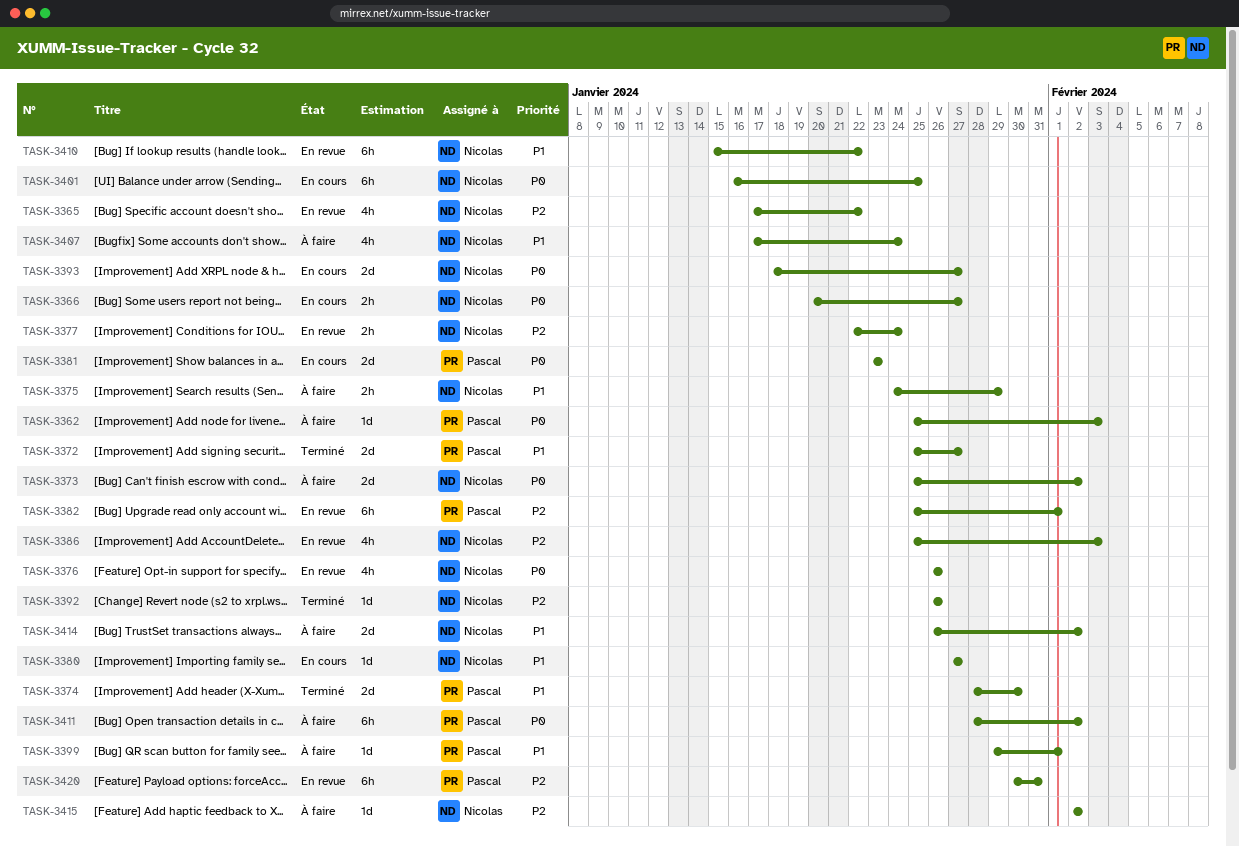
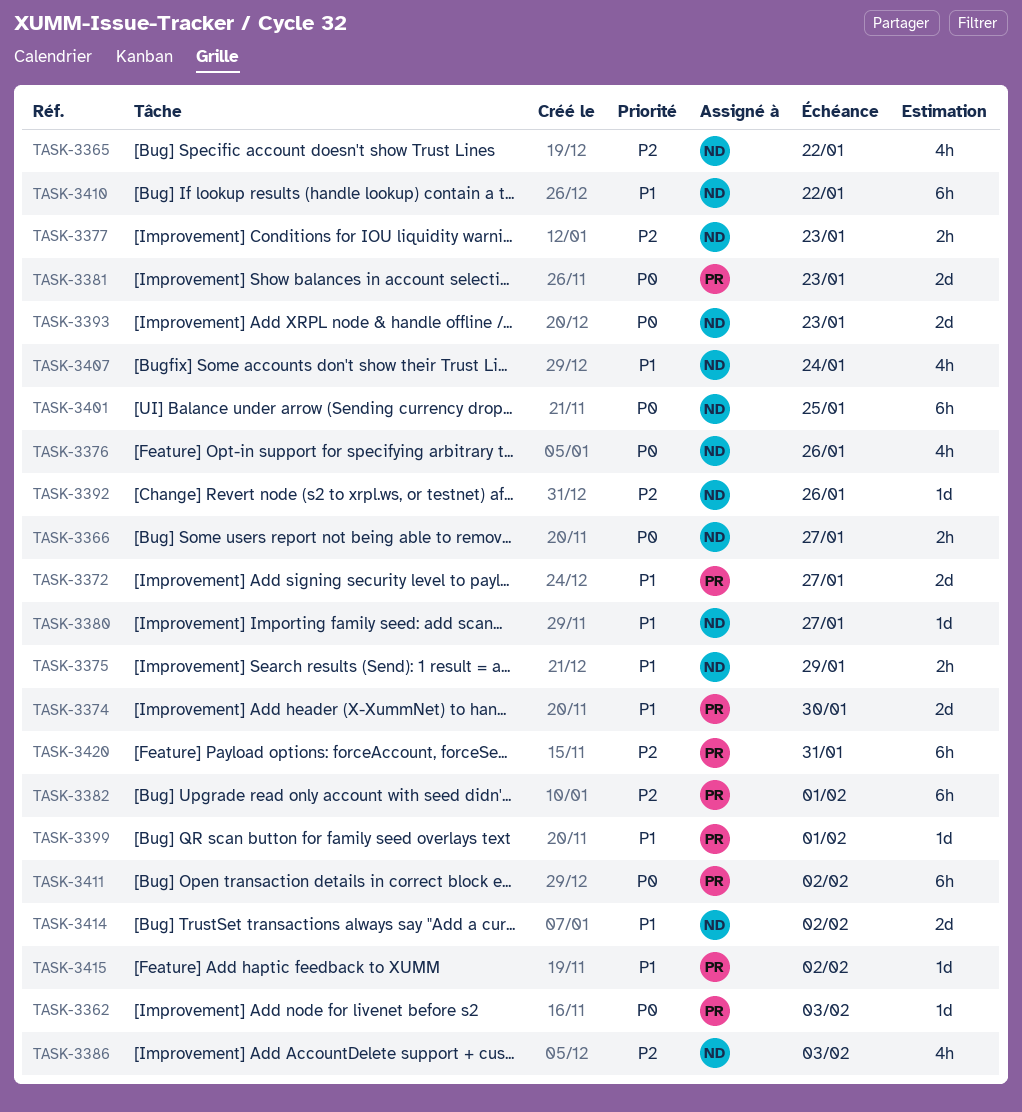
TASK-3373: present -> none
TASK-3377, due: Jan 24 -> Jan 23
TASK-3393, due: Jan 27 -> Jan 23
TASK-3415, owner: Nicolas -> Pascal
TASK-3415, priority: P2 -> P1

